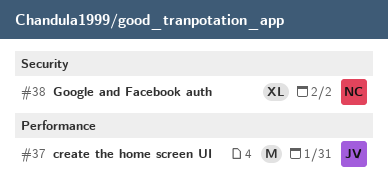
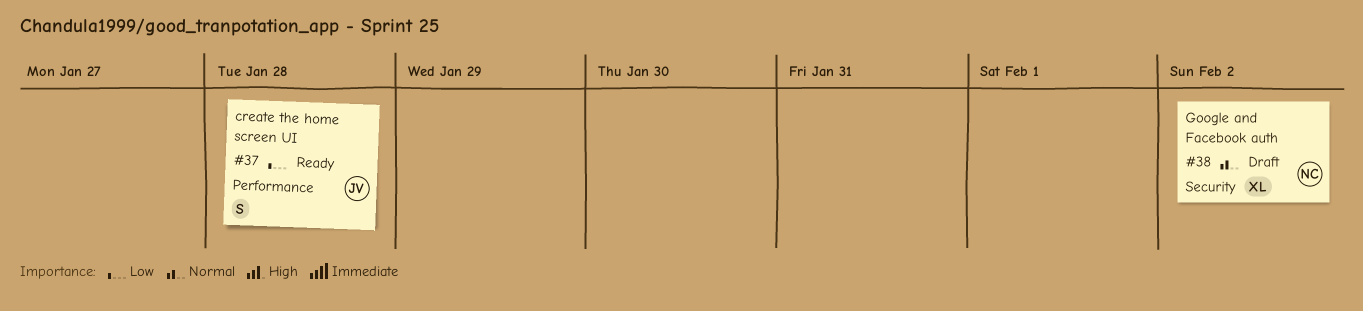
#37, estimate: M -> S
#37, due: Jan 31 -> Jan 28

